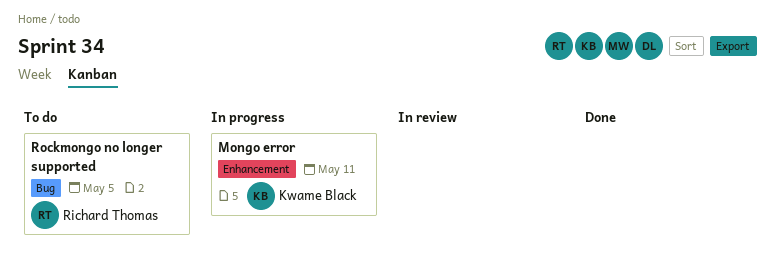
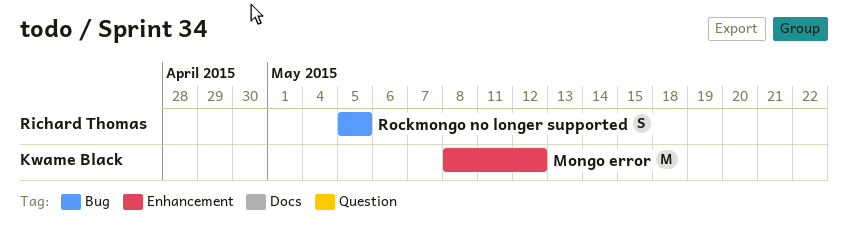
Mongo error, due: May 11 -> May 12

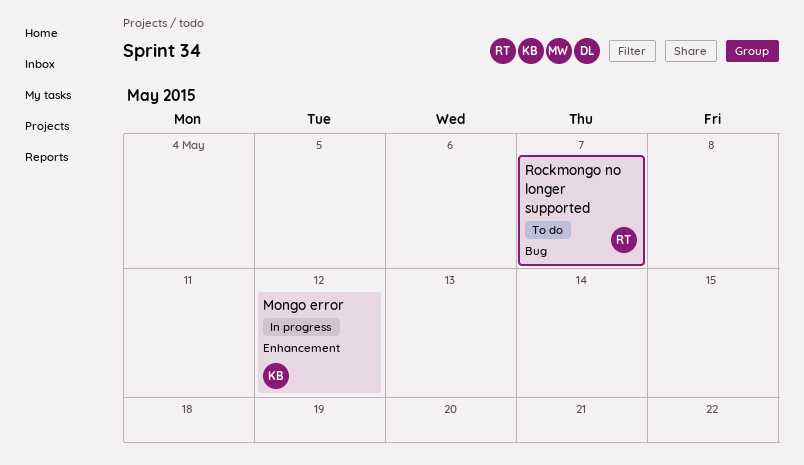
Rockmongo no longer supported, due: May 5 -> May 7

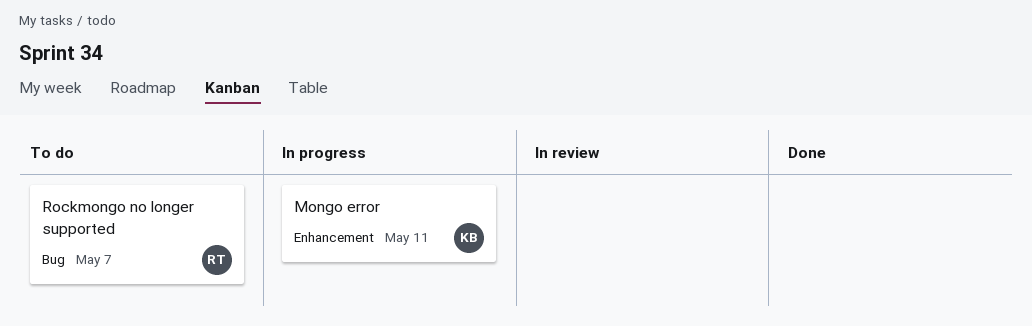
Mongo error, due: May 12 -> May 11

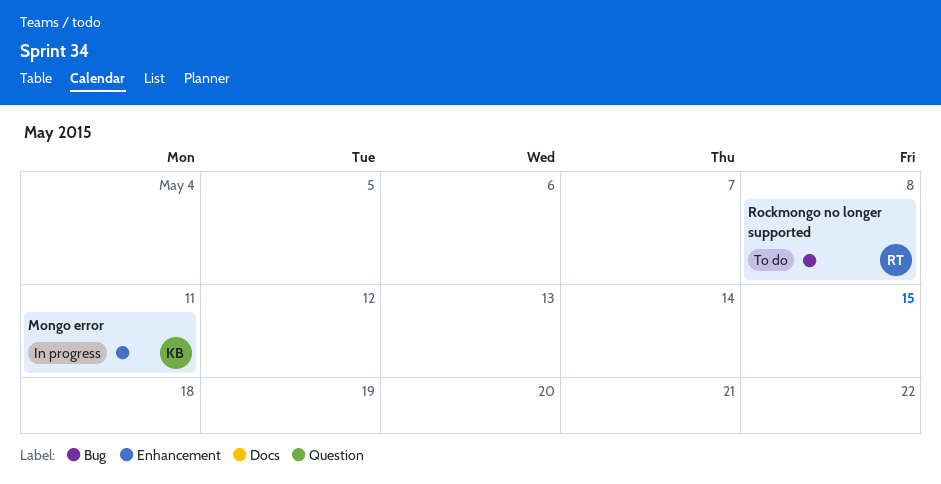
Rockmongo no longer supported, due: May 7 -> May 8

